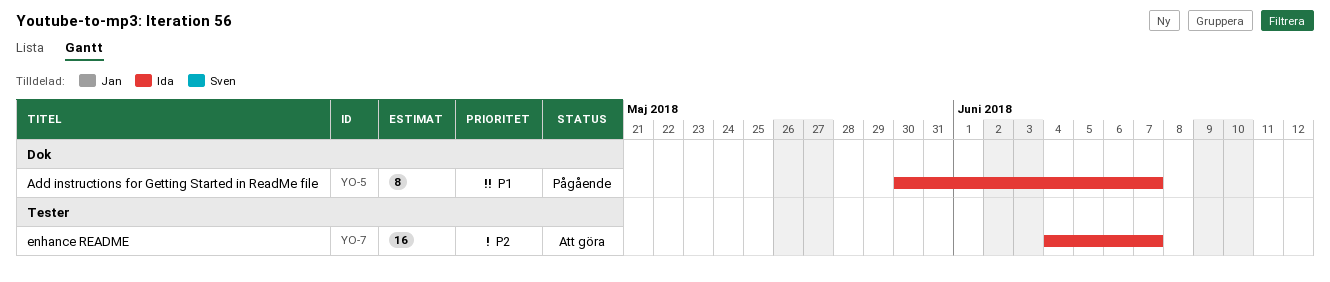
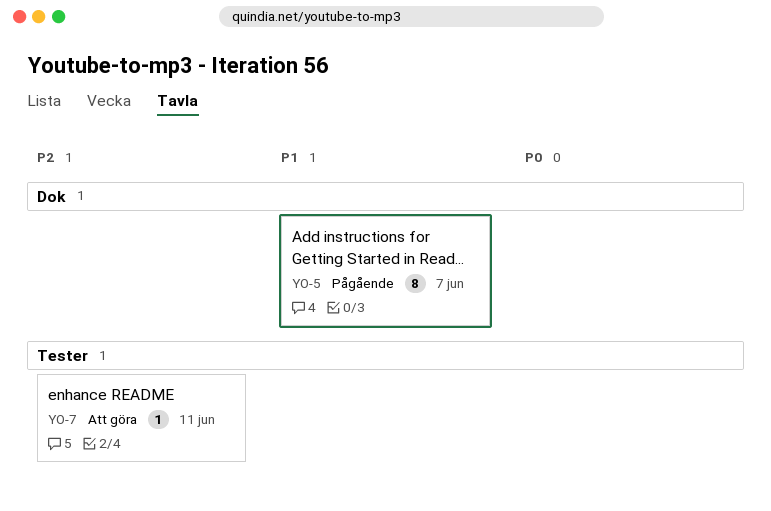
YO-7, estimate: 16 -> 1
YO-7, due: Jun 7 -> Jun 11

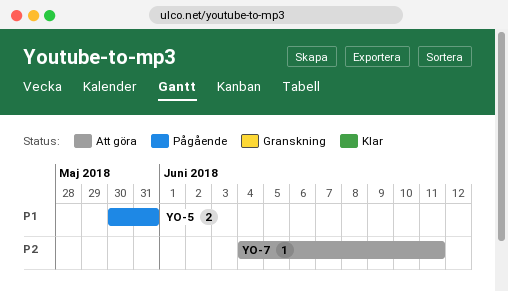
YO-5, estimate: 8 -> 2
YO-5, due: Jun 7 -> May 31

